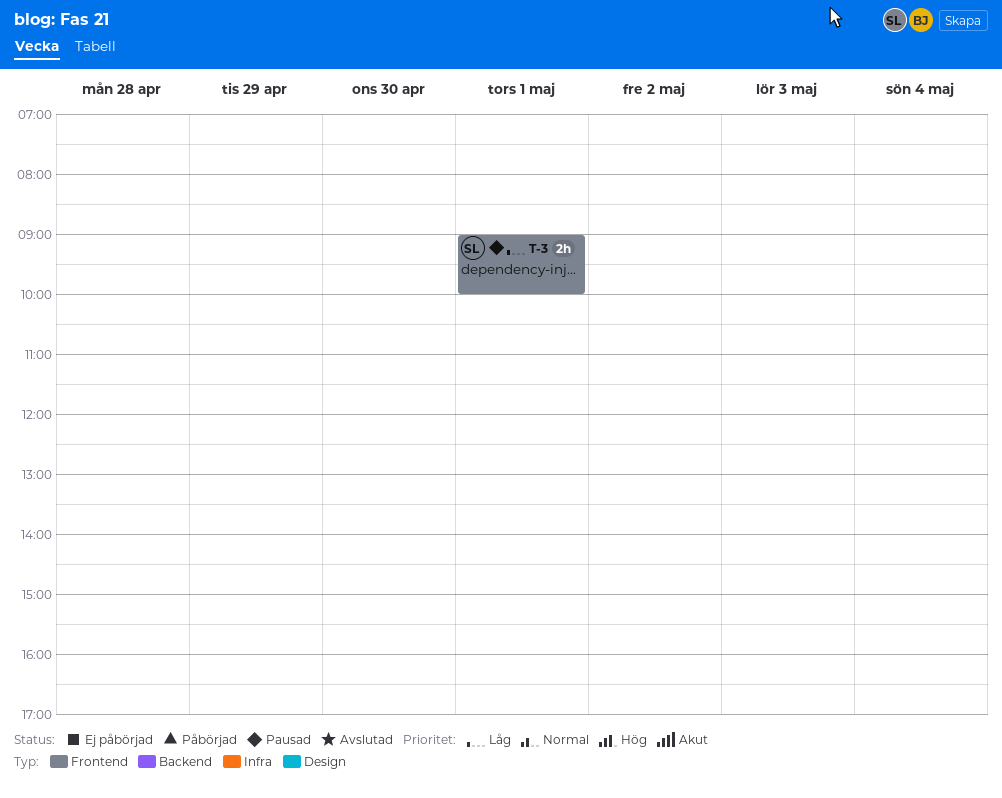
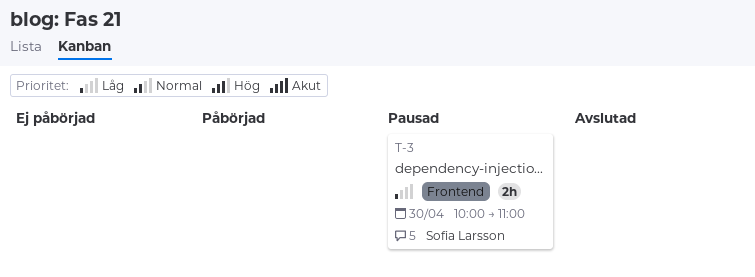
T-3, day: May 1 -> Apr 30
T-3, begins: 09:00 -> 10:00
T-3, ends: 10:00 -> 11:00

